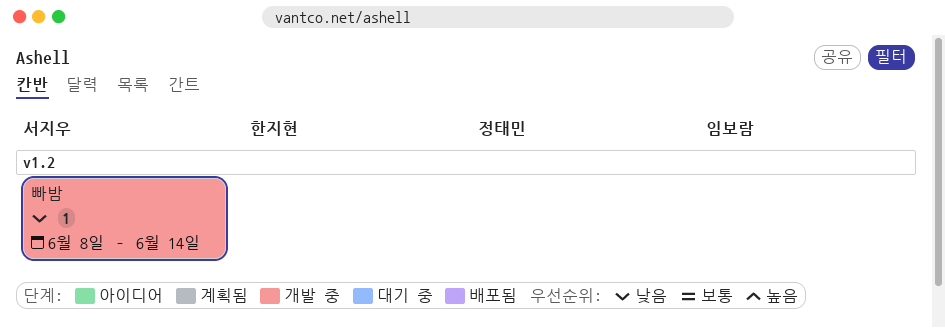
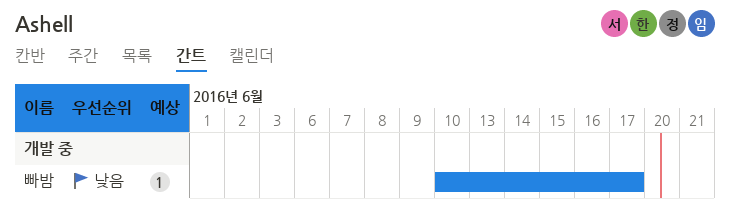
빠밤, start: Jun 8 -> Jun 10
빠밤, due: Jun 14 -> Jun 17

